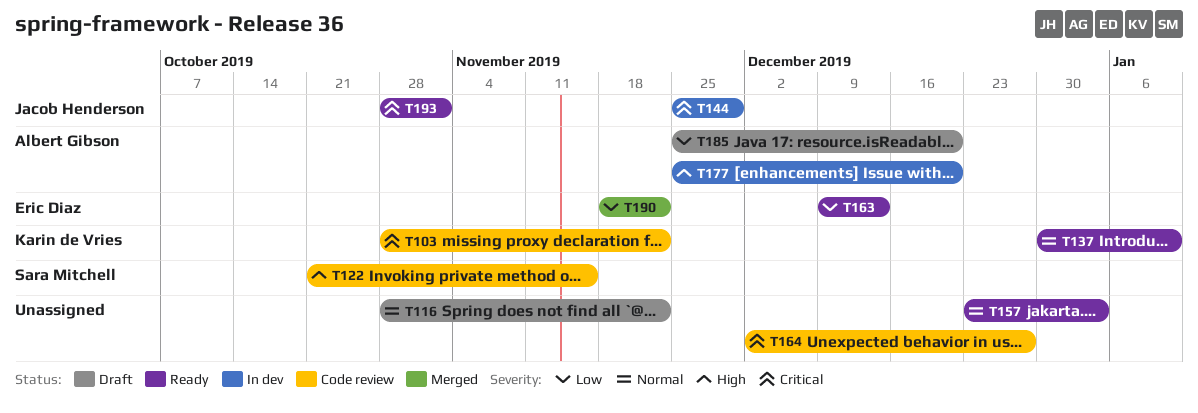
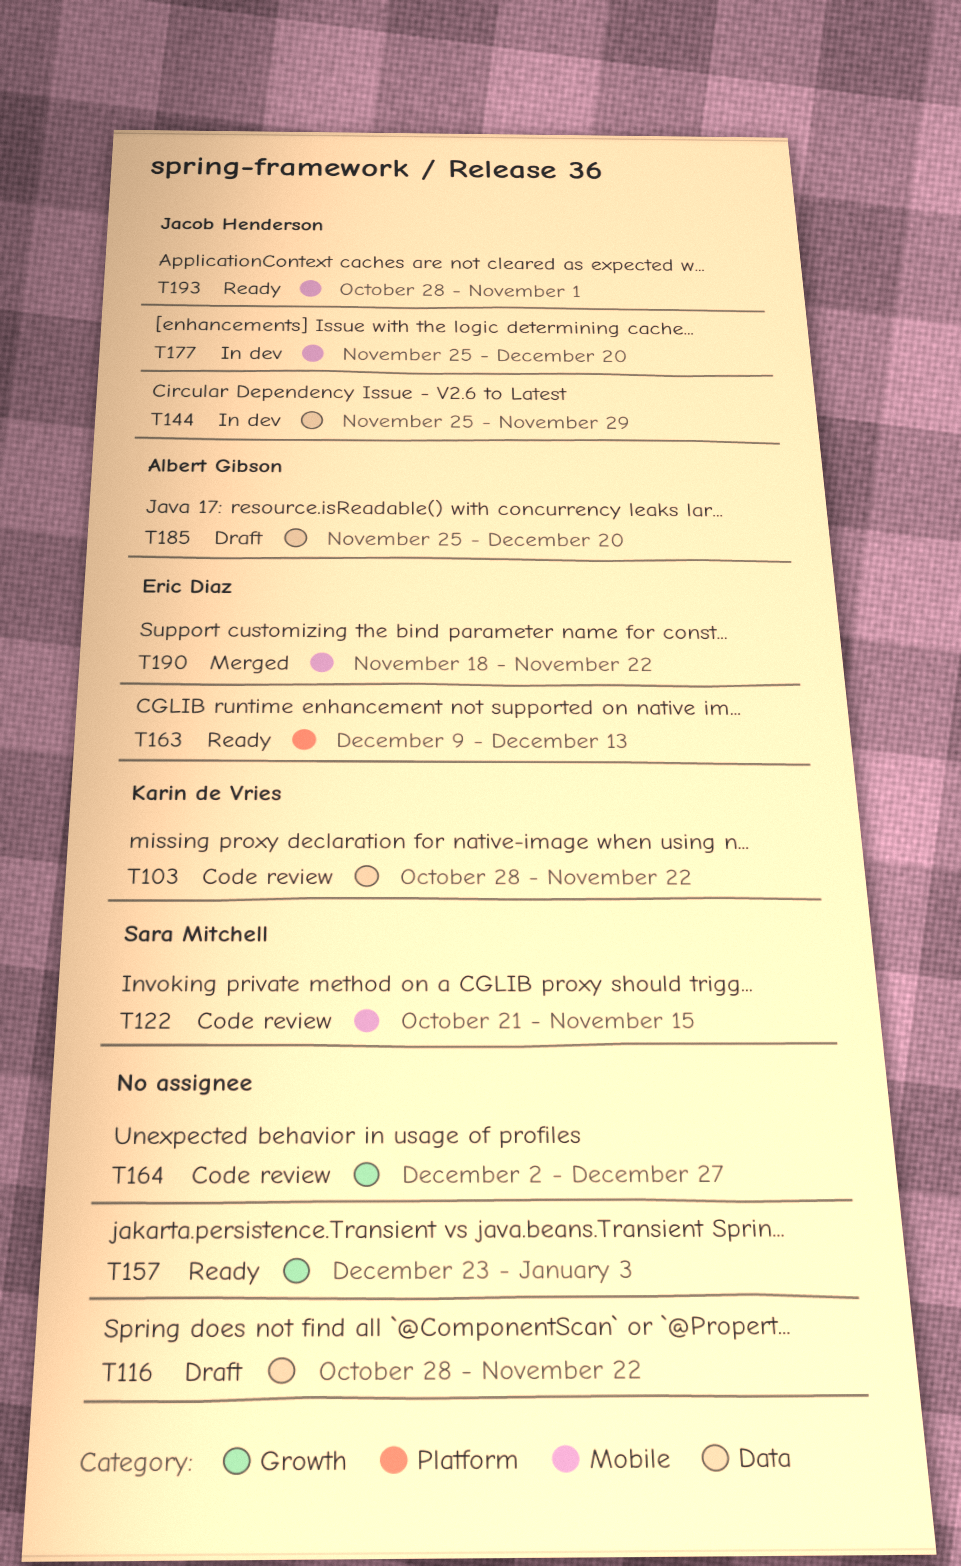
T137: present -> none
T177, owner: Albert Gibson -> Jacob Henderson

